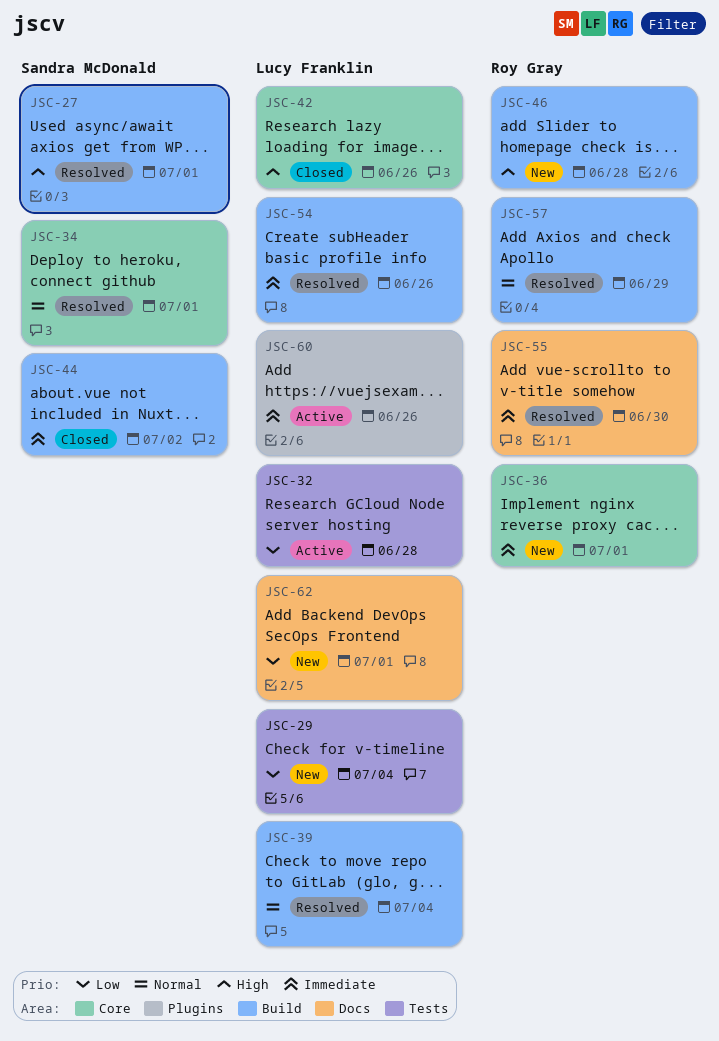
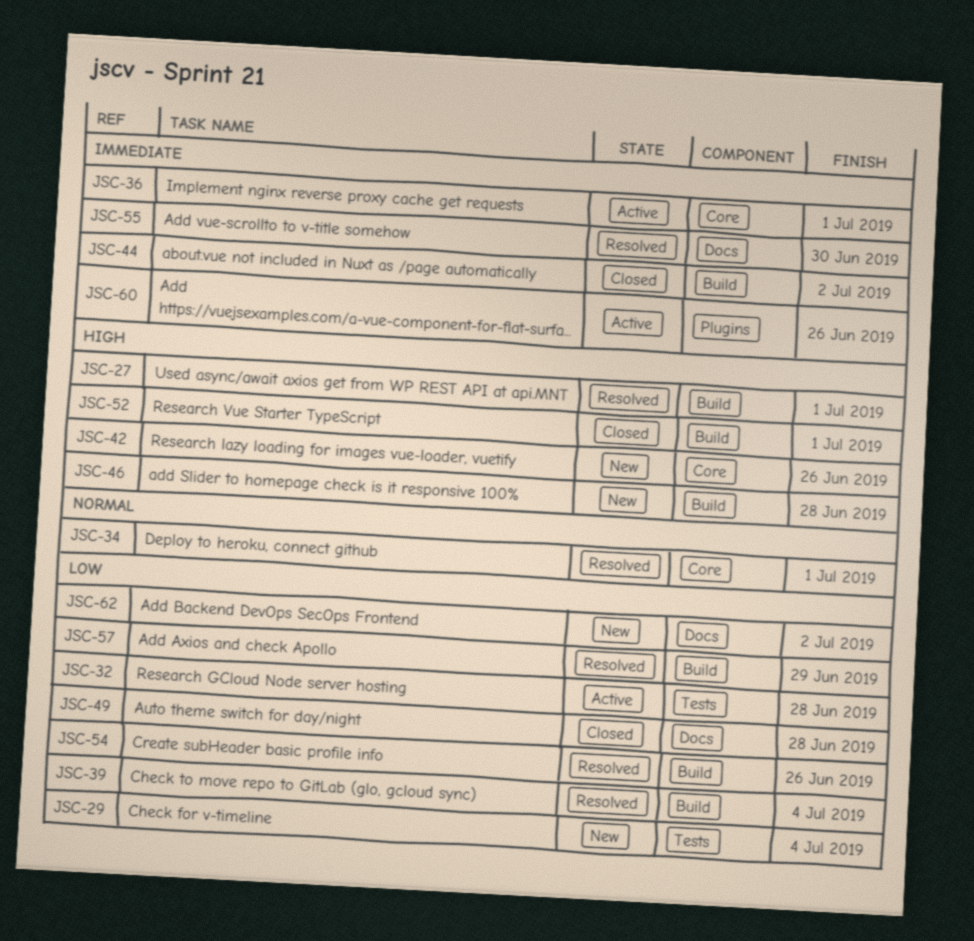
JSC-36, status: New -> Active
JSC-39, priority: Normal -> Low
JSC-42, status: Closed -> New
JSC-49: none -> present
JSC-52: none -> present
JSC-54, priority: Immediate -> Low
JSC-57, priority: Normal -> Low
JSC-62, due: Jul 1 -> Jul 2

